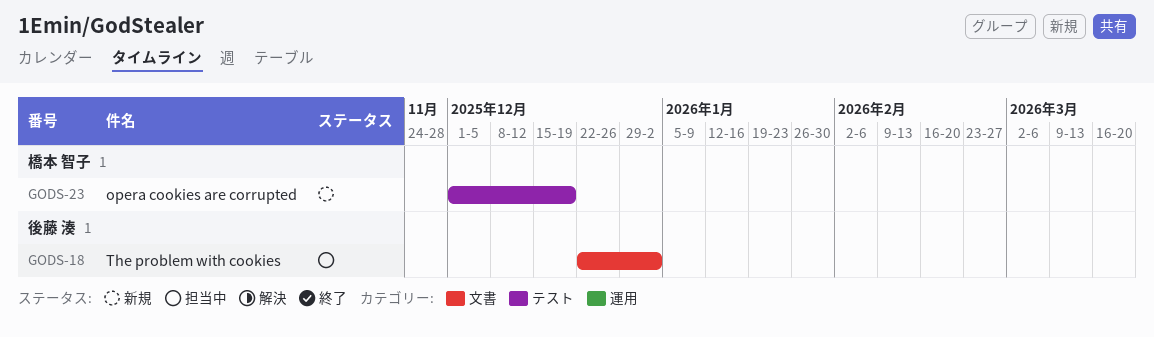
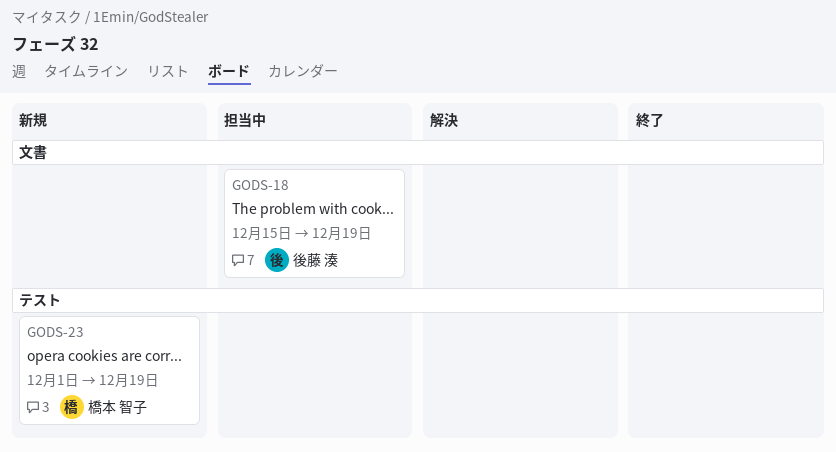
GODS-18, start: Dec 22 -> Dec 15
GODS-18, due: Jan 2 -> Dec 19

